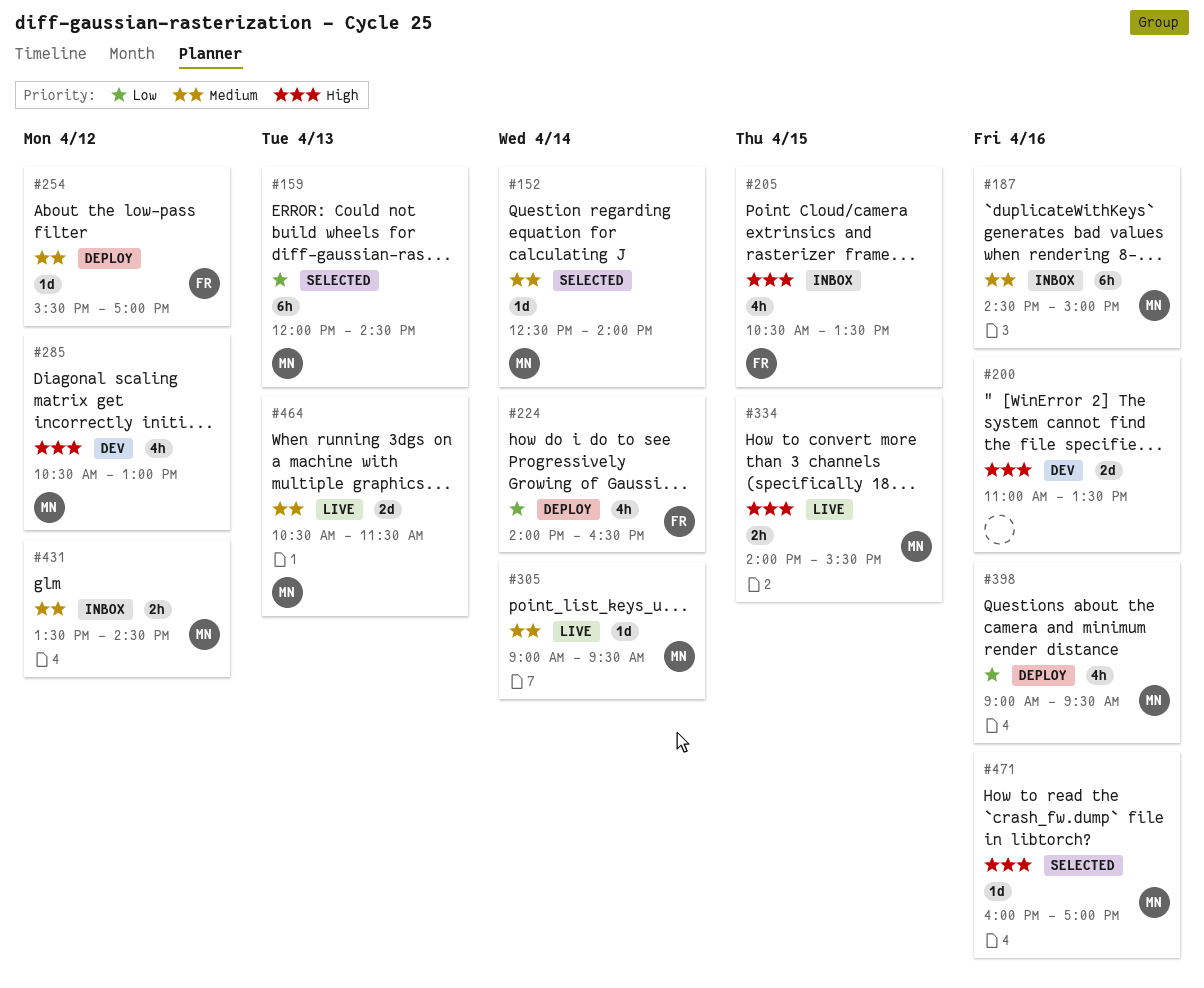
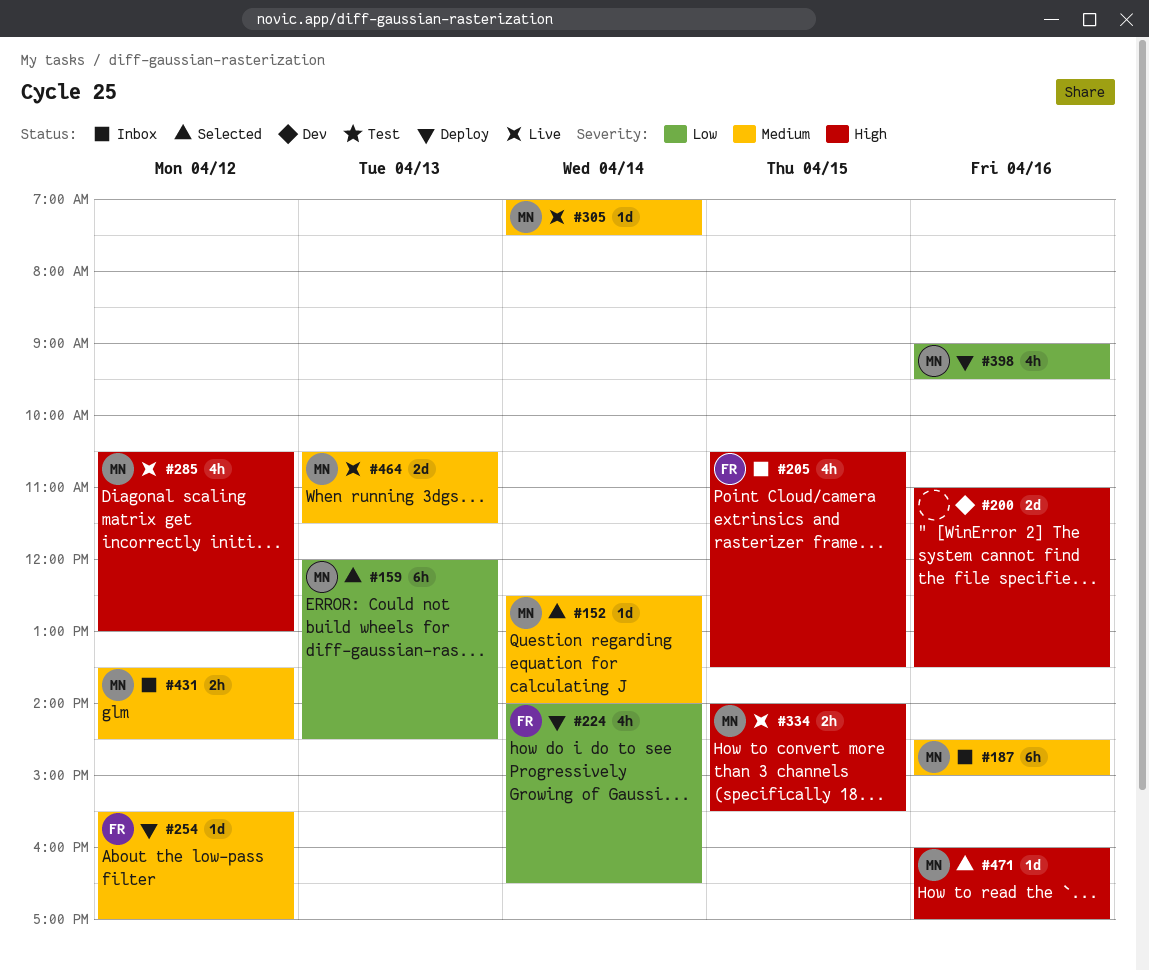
#285, status: Dev -> Live
#305, begins: 09:00 -> 07:00
#305, ends: 09:30 -> 07:30

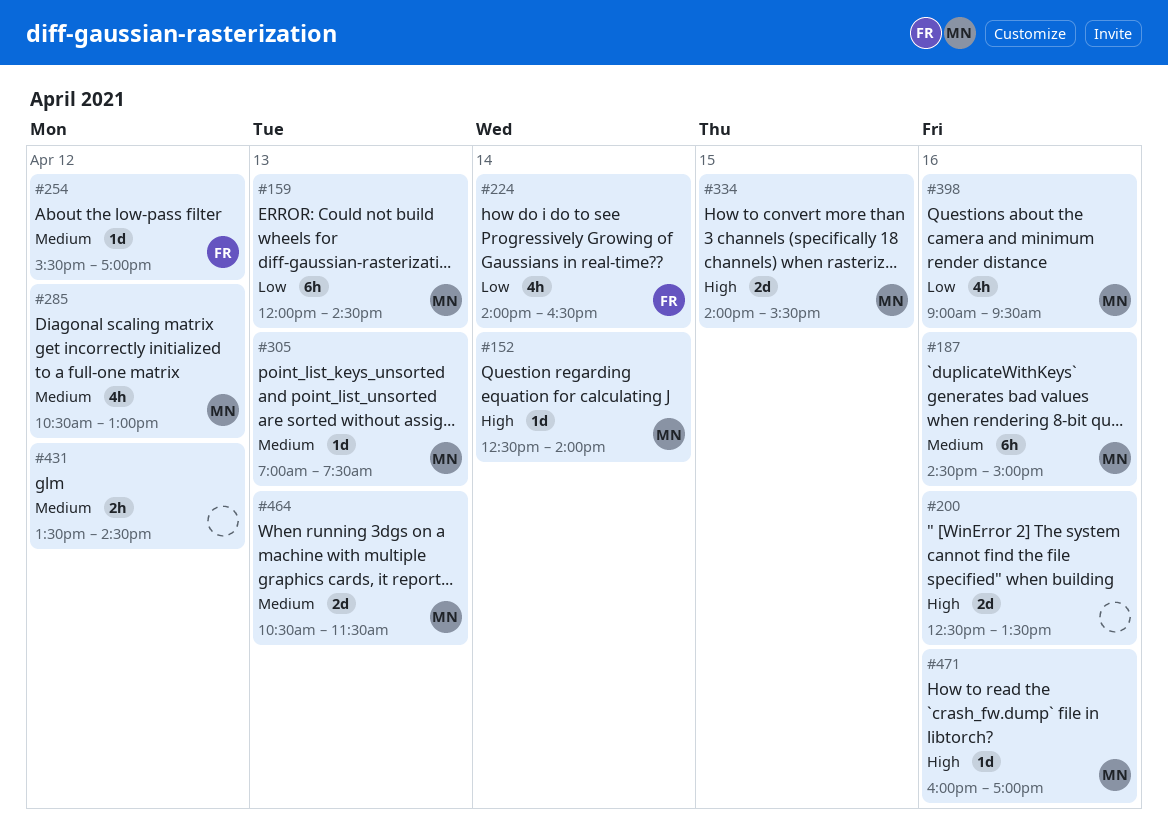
#152, priority: Medium -> High
#200, begins: 11:00 -> 12:30
#205: present -> none
#285, priority: High -> Medium
#305, day: Apr 14 -> Apr 13
#334, estimate: 2h -> 2d
#431, owner: MN -> none

